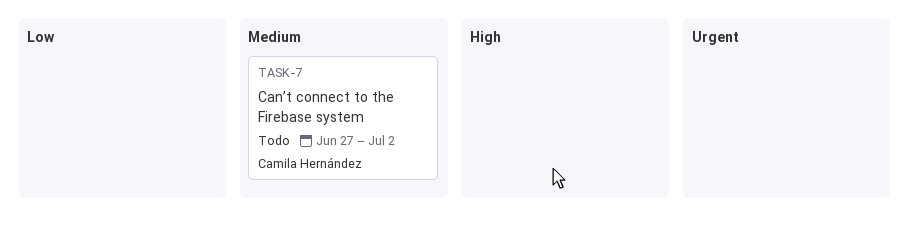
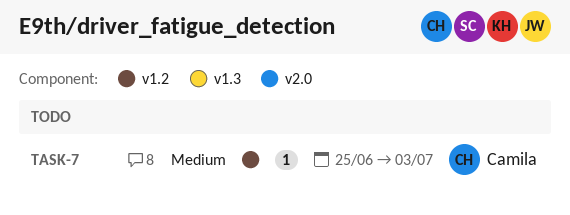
TASK-7, start: Jun 27 -> Jun 25
TASK-7, due: Jul 2 -> Jul 3

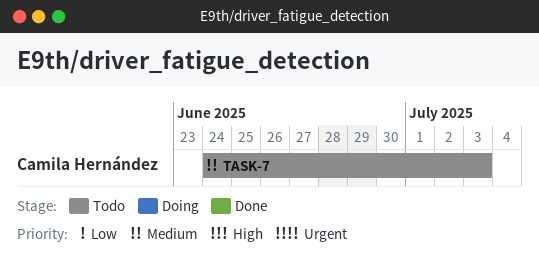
TASK-7, start: Jun 25 -> Jun 24

